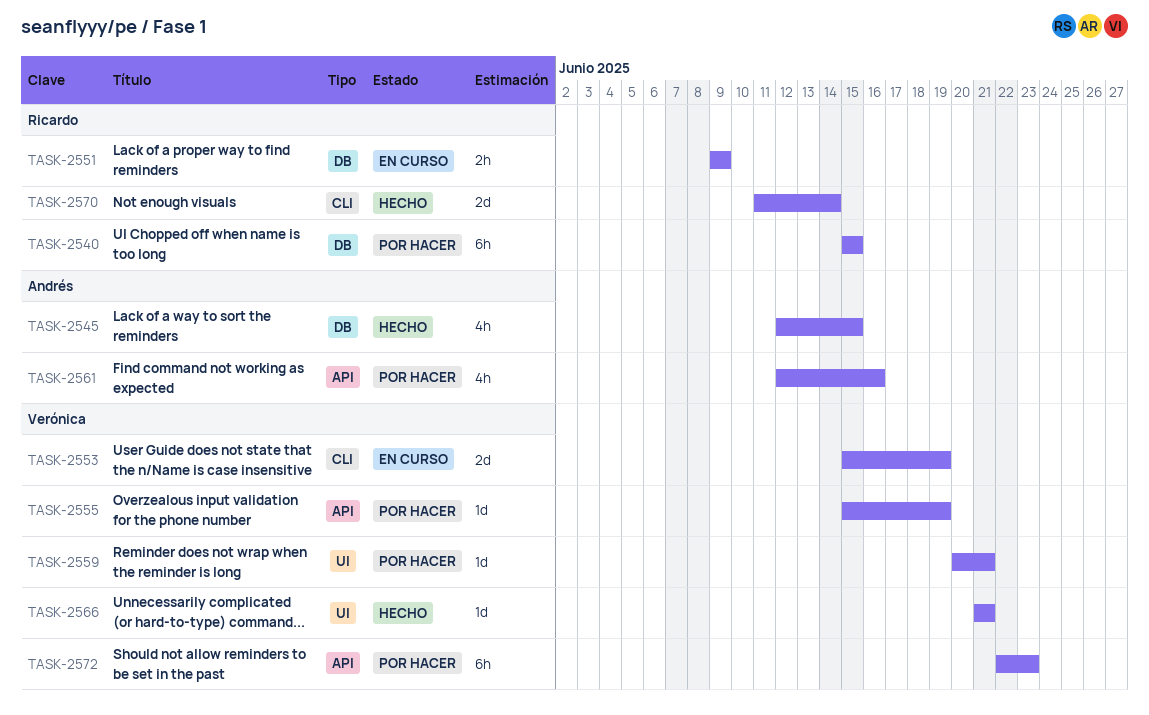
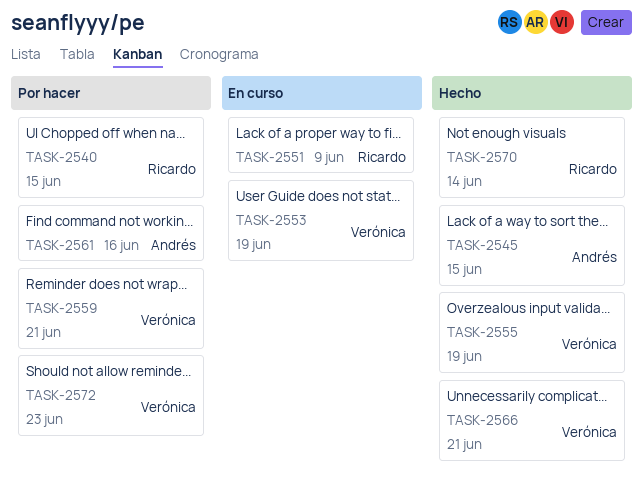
TASK-2555, status: Por hacer -> Hecho

